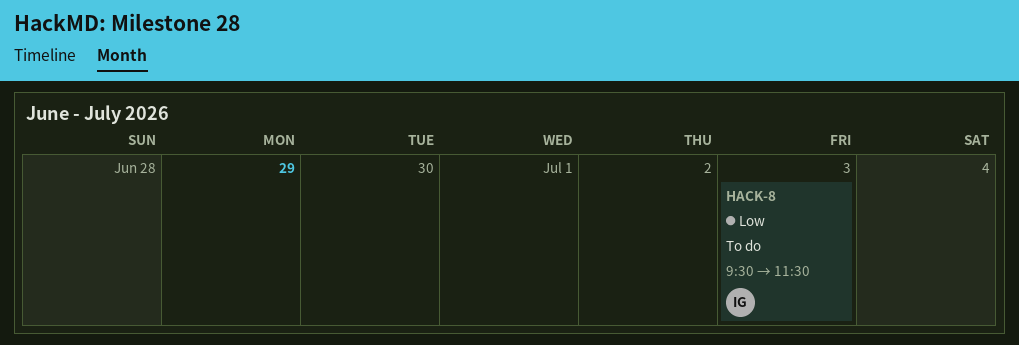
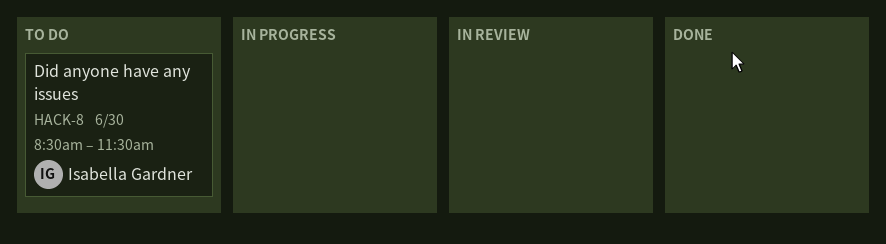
HACK-8, day: Jul 3 -> Jun 30
HACK-8, begins: 09:30 -> 08:30

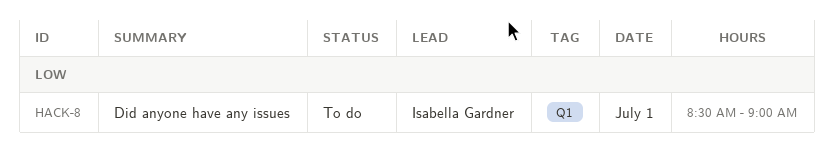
HACK-8, day: Jun 30 -> Jul 1
HACK-8, ends: 11:30 -> 09:00

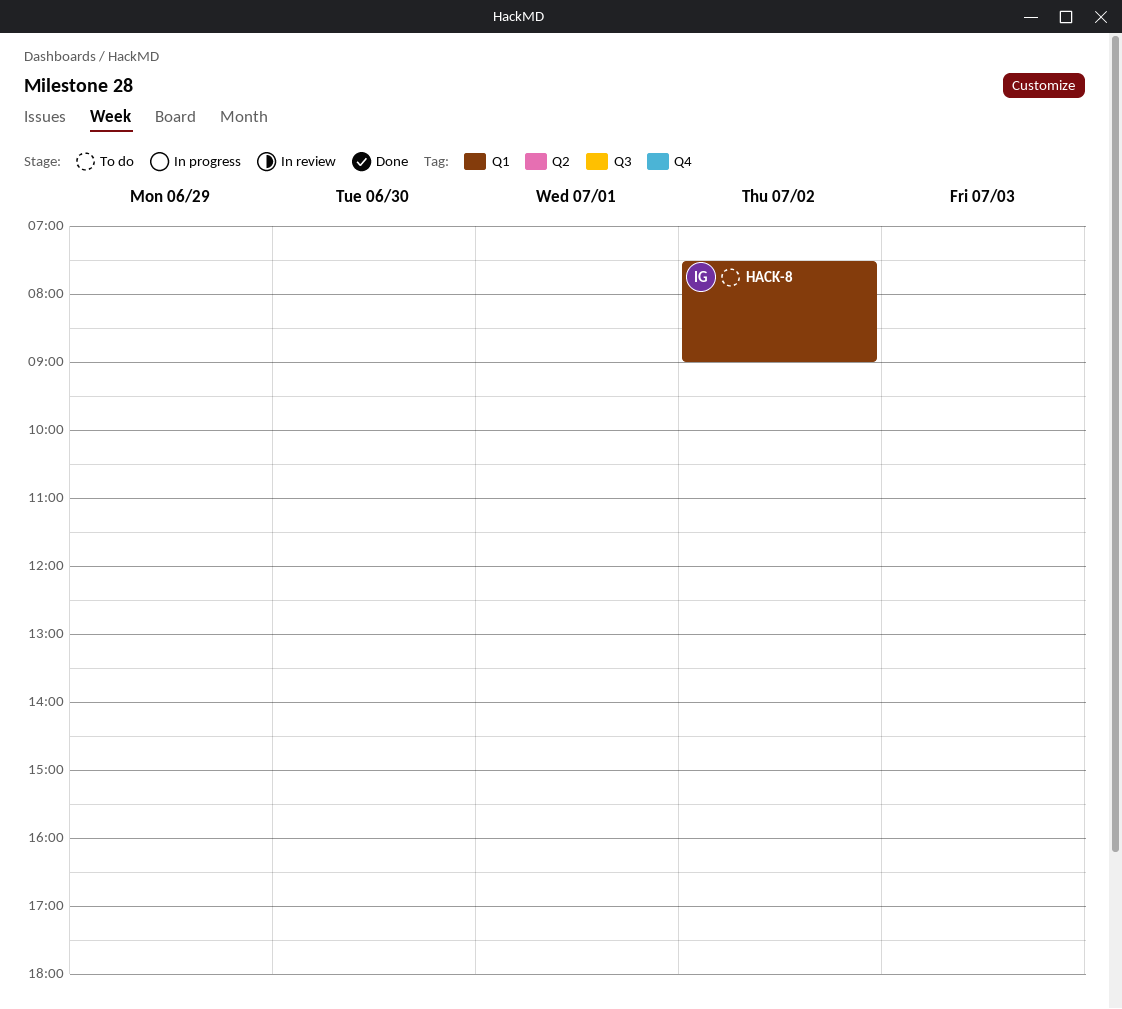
HACK-8, day: Jul 1 -> Jul 2
HACK-8, begins: 08:30 -> 07:30

